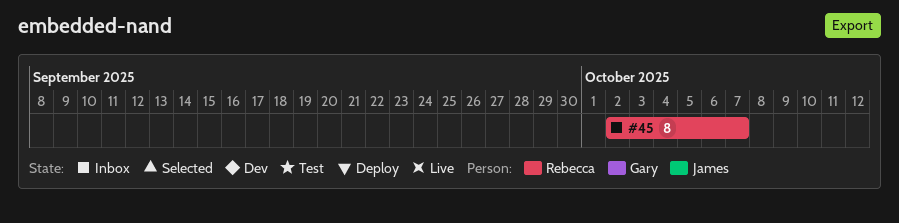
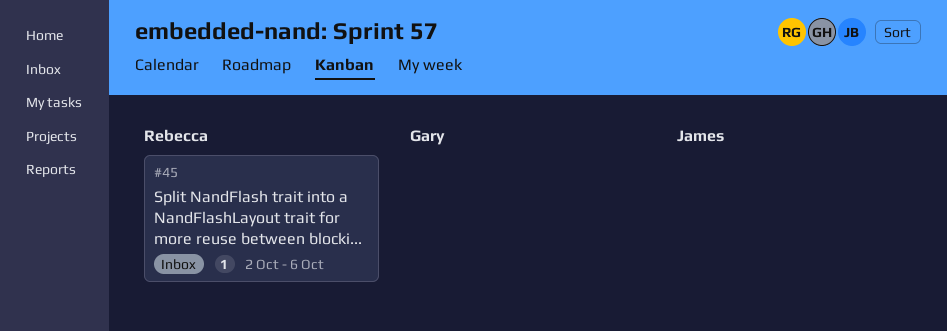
#45, estimate: 8 -> 1
#45, due: Oct 7 -> Oct 6

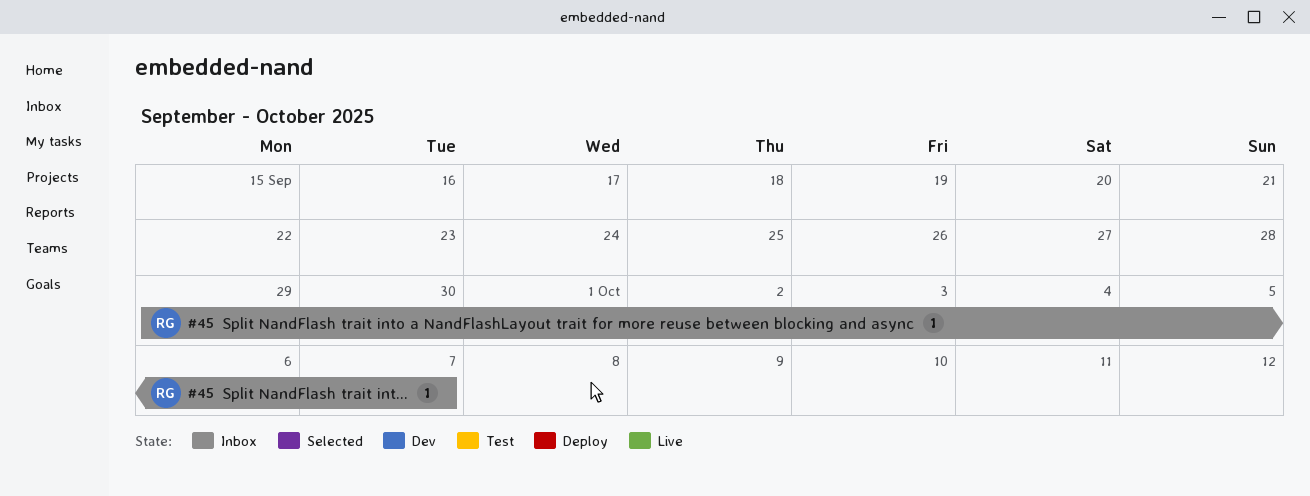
#45, start: Oct 2 -> Sep 29
#45, due: Oct 6 -> Oct 7

